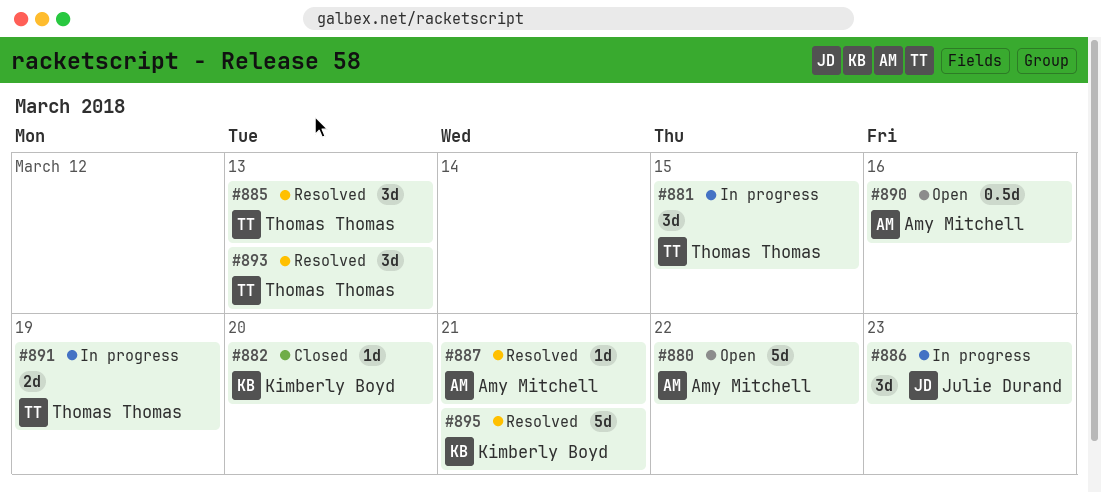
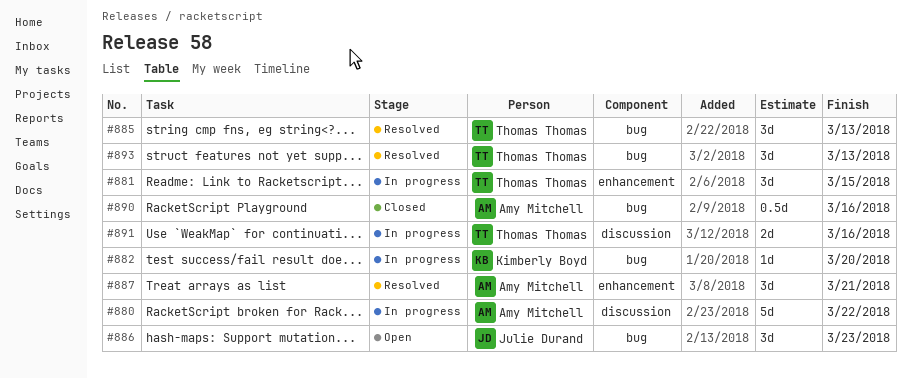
#880, status: Open -> In progress
#882, status: Closed -> In progress
#886, status: In progress -> Open
#887, estimate: 1d -> 3d
#890, status: Open -> Closed
#891, due: Mar 19 -> Mar 16
#895: present -> none

